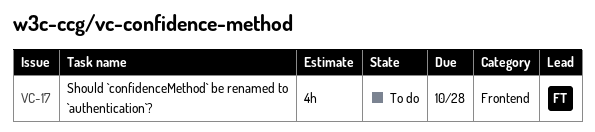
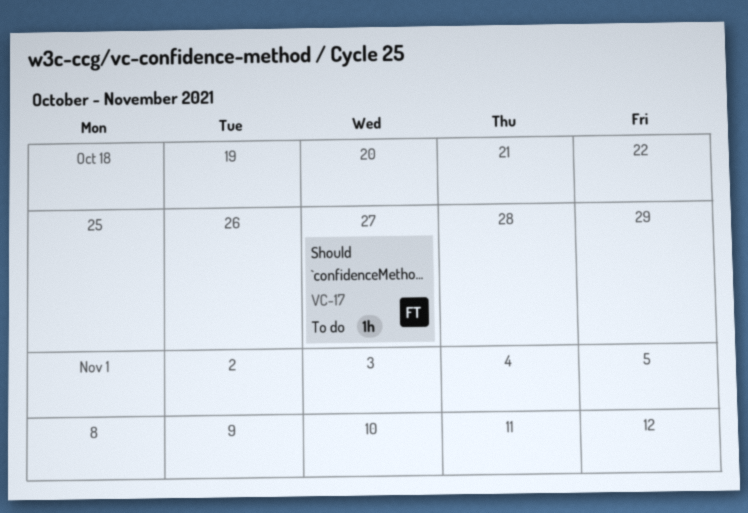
VC-17, estimate: 4h -> 1h
VC-17, due: Oct 28 -> Oct 27

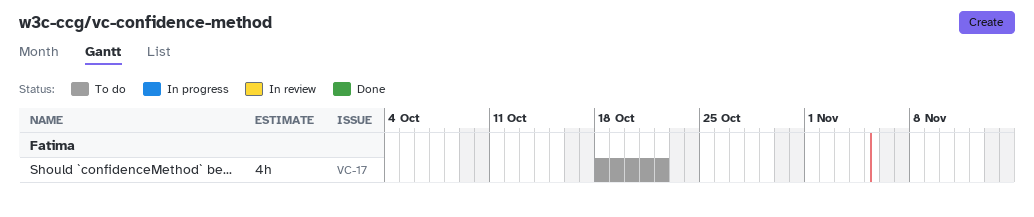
VC-17, estimate: 1h -> 4h
VC-17, due: Oct 27 -> Oct 22

